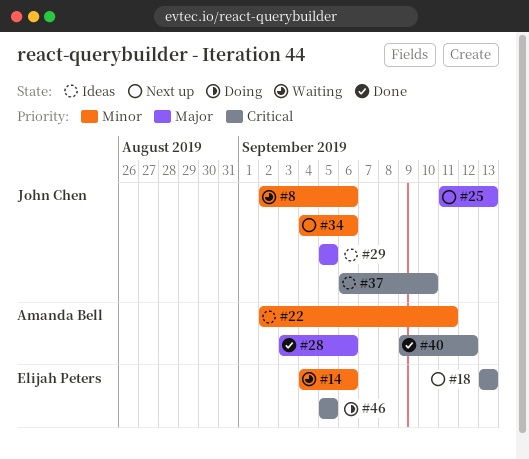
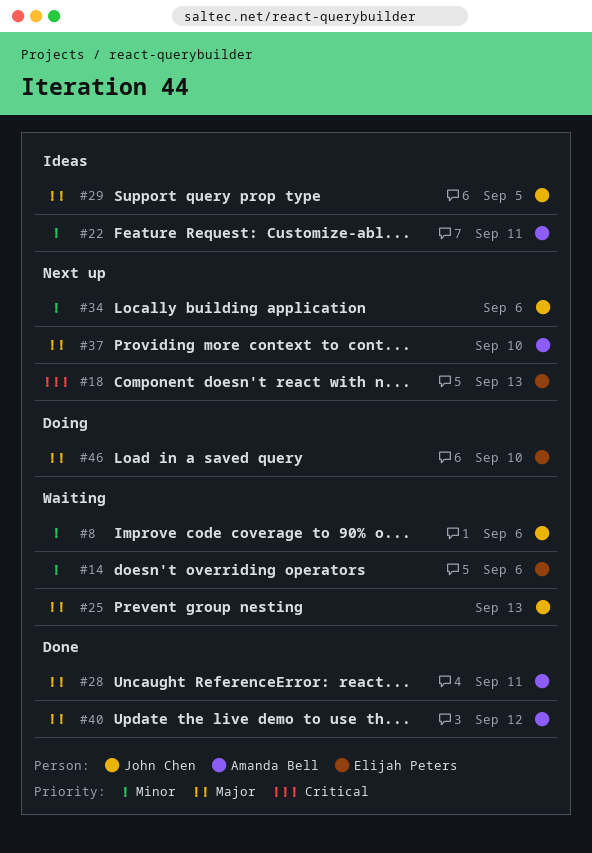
#25, status: Next up -> Waiting
#28, due: Sep 6 -> Sep 11
#37, status: Ideas -> Next up
#37, owner: John Chen -> Amanda Bell
#37, priority: Critical -> Major
#40, priority: Critical -> Major
#46, priority: Critical -> Major
#46, due: Sep 5 -> Sep 10

